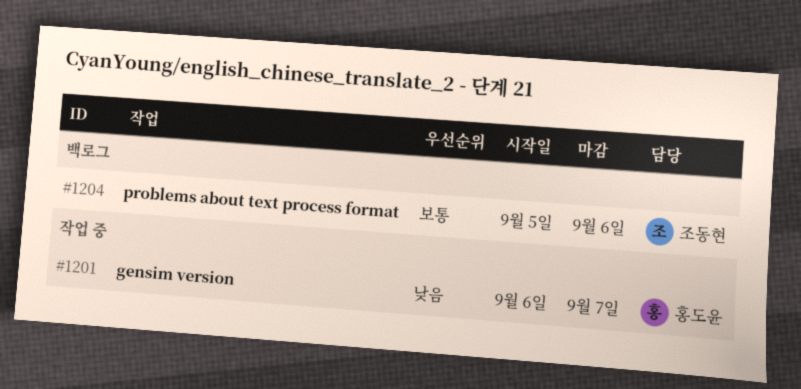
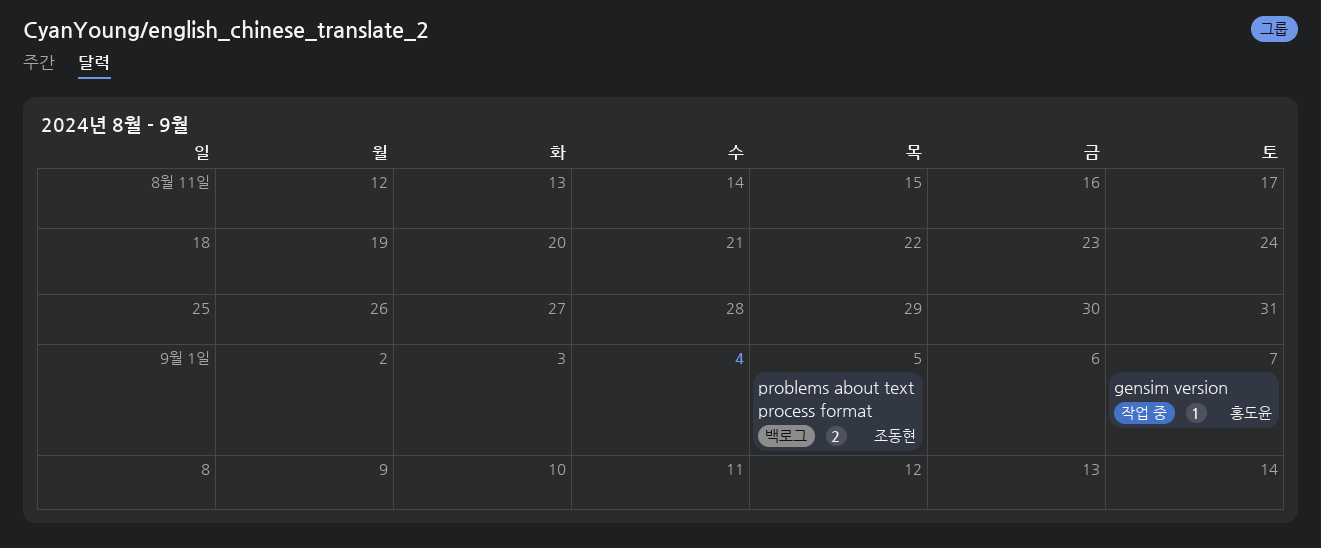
problems about text process format, due: Sep 6 -> Sep 5

